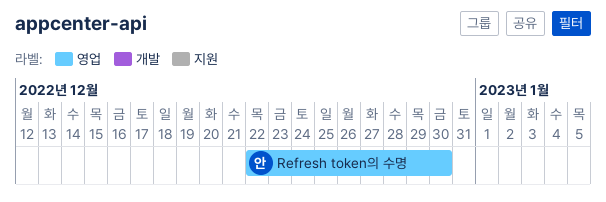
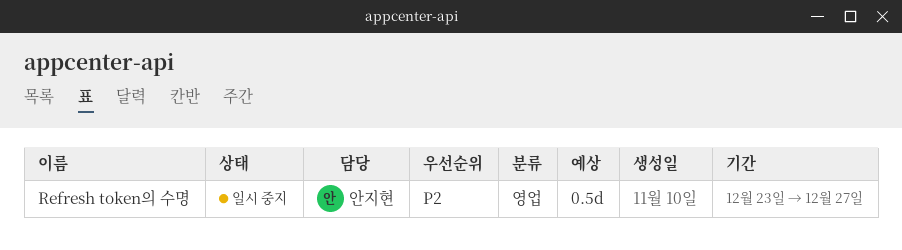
Refresh token의 수명, start: Dec 22 -> Dec 23
Refresh token의 수명, due: Dec 30 -> Dec 27

